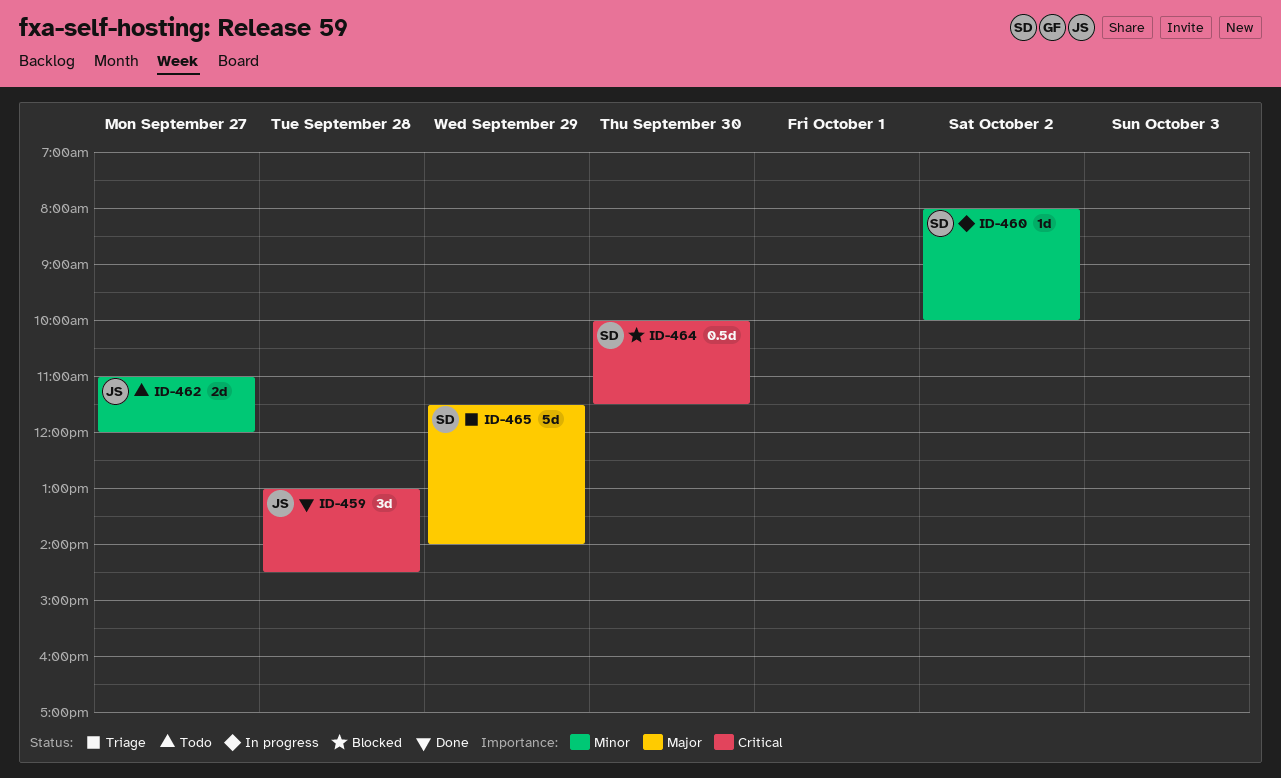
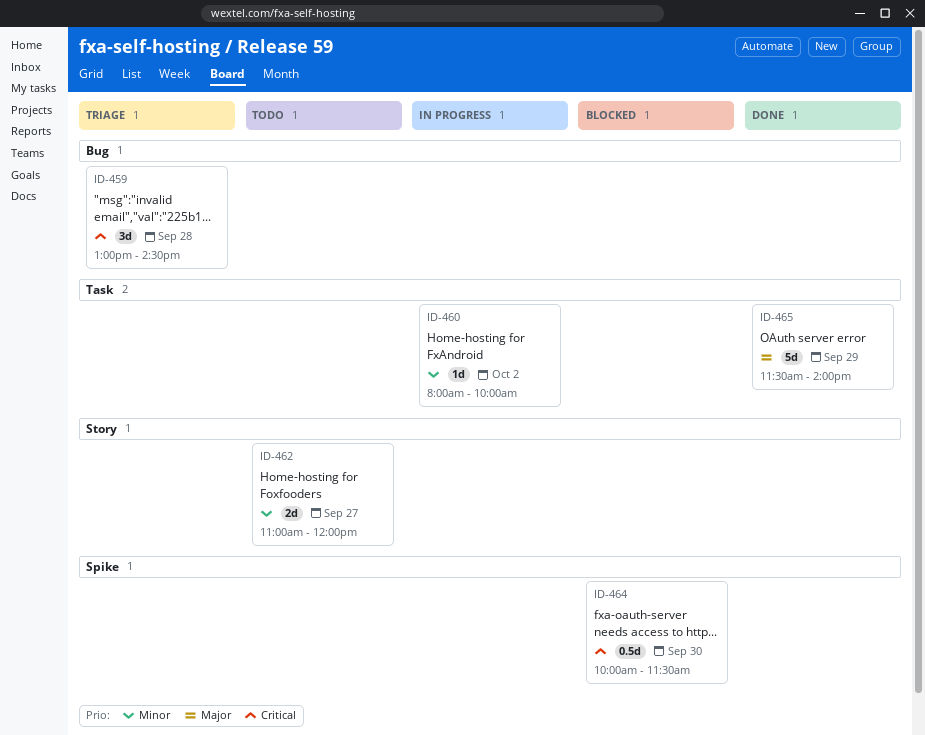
ID-459, status: Done -> Triage
ID-465, status: Triage -> Done

